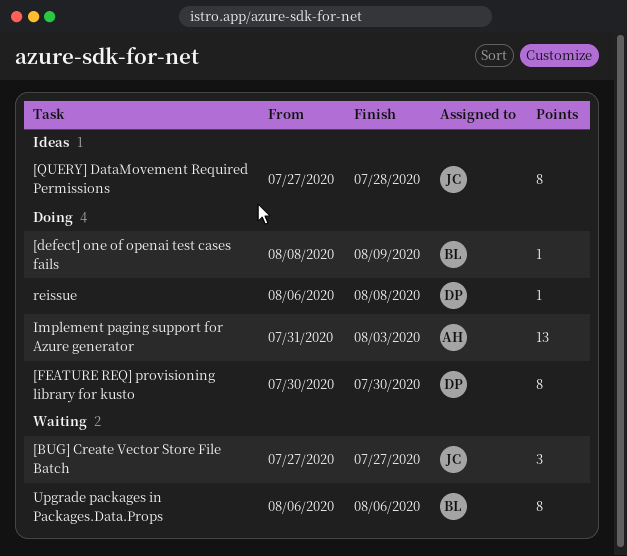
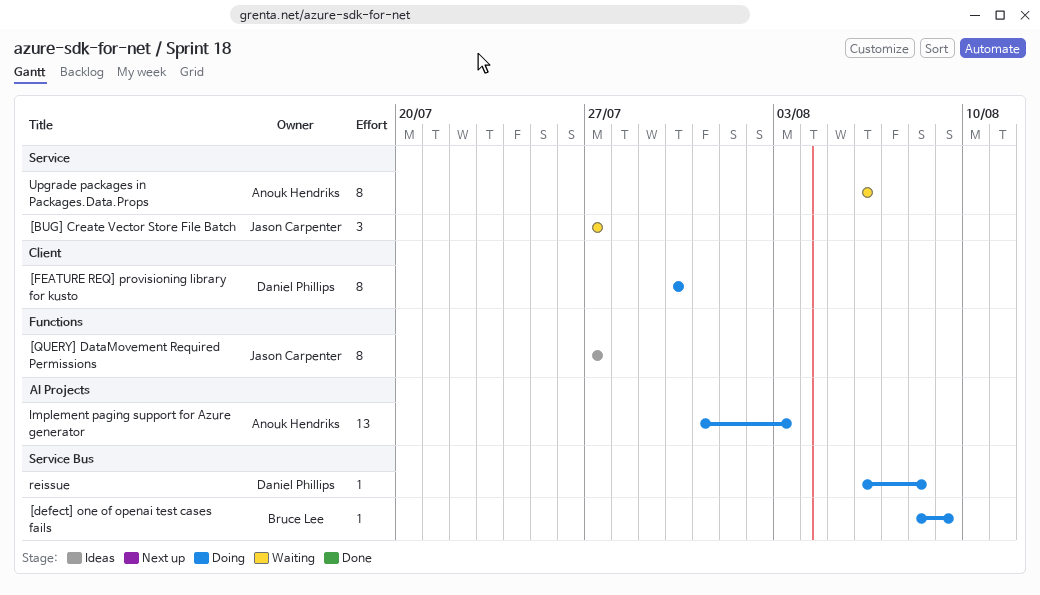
[QUERY] DataMovement Required Permissions, due: Jul 28 -> Jul 27
Upgrade packages in Packages.Data.Props, owner: Bruce Lee -> Anouk Hendriks

